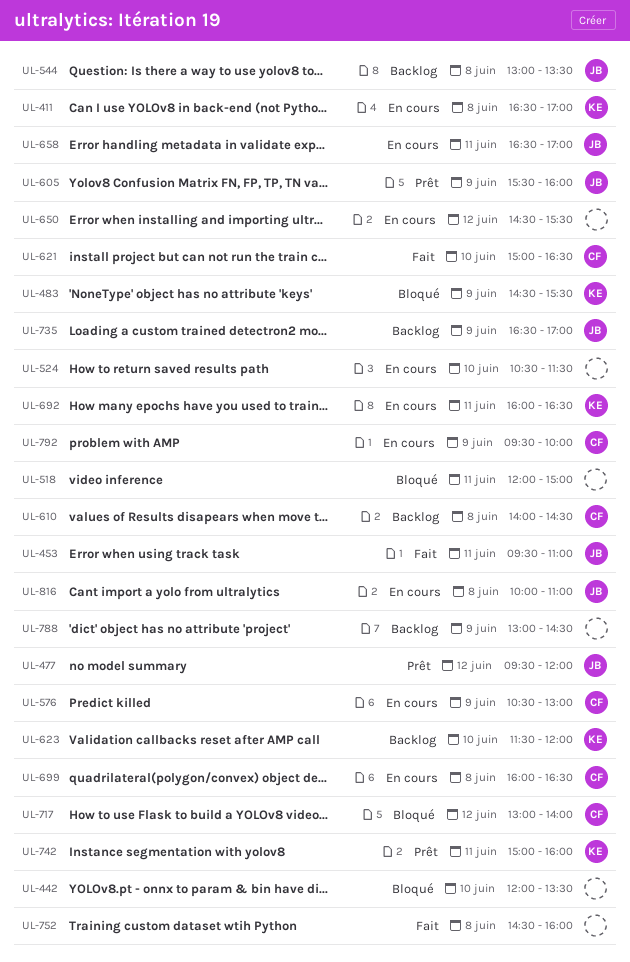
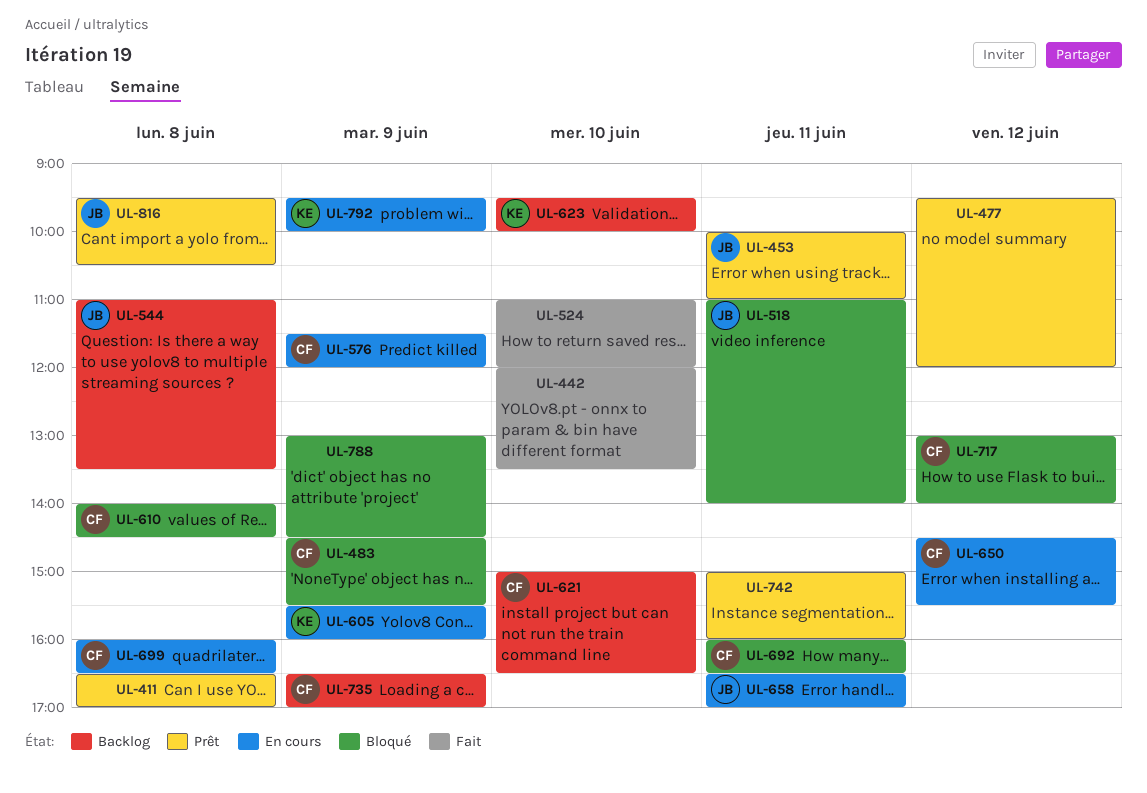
UL-411, status: En cours -> Prêt
UL-411, owner: KE -> none
UL-442, status: Bloqué -> Fait
UL-453, status: Fait -> Prêt
UL-453, begins: 09:30 -> 10:00
UL-477, owner: JB -> none
UL-483, owner: KE -> CF
UL-518, owner: none -> JB
UL-518, begins: 12:00 -> 11:00
UL-518, ends: 15:00 -> 14:00
UL-524, status: En cours -> Fait
UL-524, begins: 10:30 -> 11:00
UL-524, ends: 11:30 -> 12:00
UL-544, begins: 13:00 -> 11:00
UL-576, begins: 10:30 -> 11:30
UL-576, ends: 13:00 -> 12:00
UL-605, status: Prêt -> En cours
UL-605, owner: JB -> KE
UL-610, status: Backlog -> Bloqué
UL-621, status: Fait -> Backlog
UL-623, begins: 11:30 -> 09:30
UL-623, ends: 12:00 -> 10:00
UL-650, owner: none -> CF
UL-692, status: En cours -> Bloqué
UL-692, owner: KE -> CF
UL-735, owner: JB -> CF
UL-742, owner: KE -> none
UL-752: present -> none
UL-788, status: Backlog -> Bloqué
UL-792, owner: CF -> KE
UL-816, status: En cours -> Prêt
UL-816, begins: 10:00 -> 09:30
UL-816, ends: 11:00 -> 10:30

